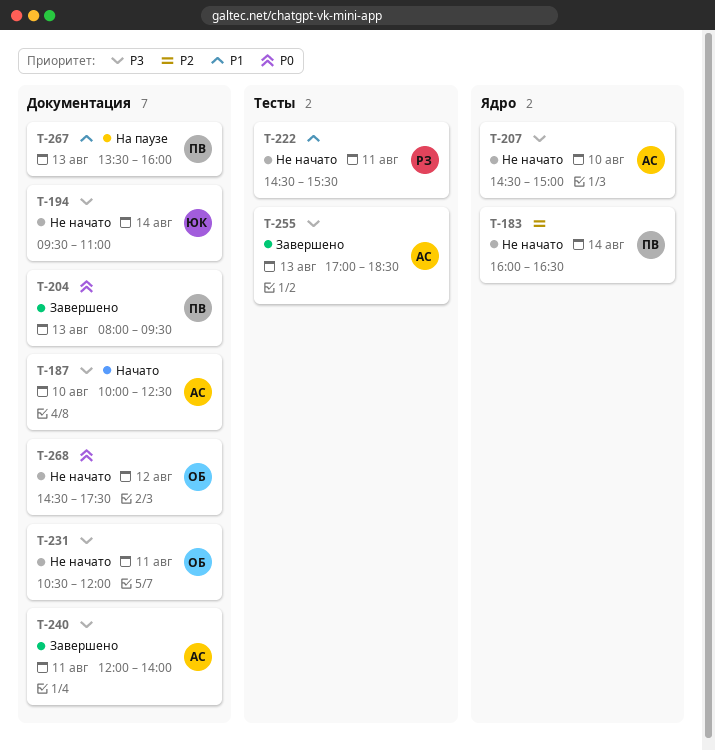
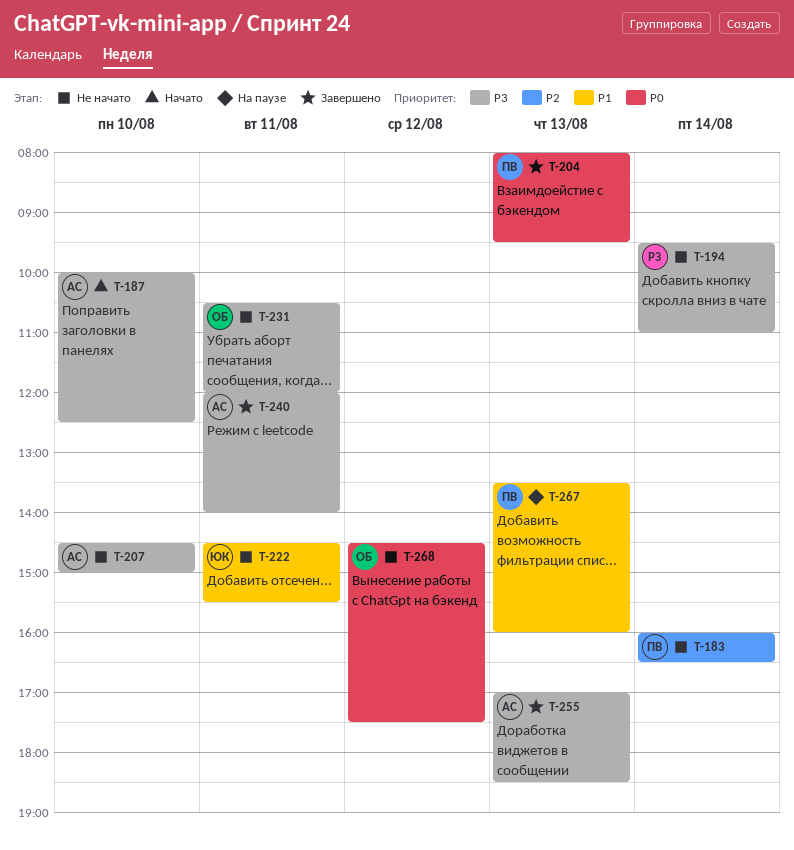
T-194, owner: ЮК -> РЗ
T-222, owner: РЗ -> ЮК

